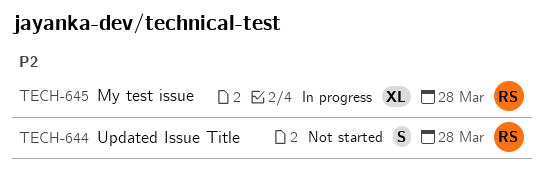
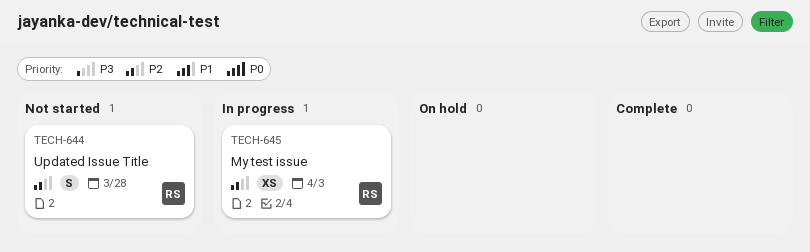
TECH-645, estimate: XL -> XS
TECH-645, due: Mar 28 -> Apr 3

